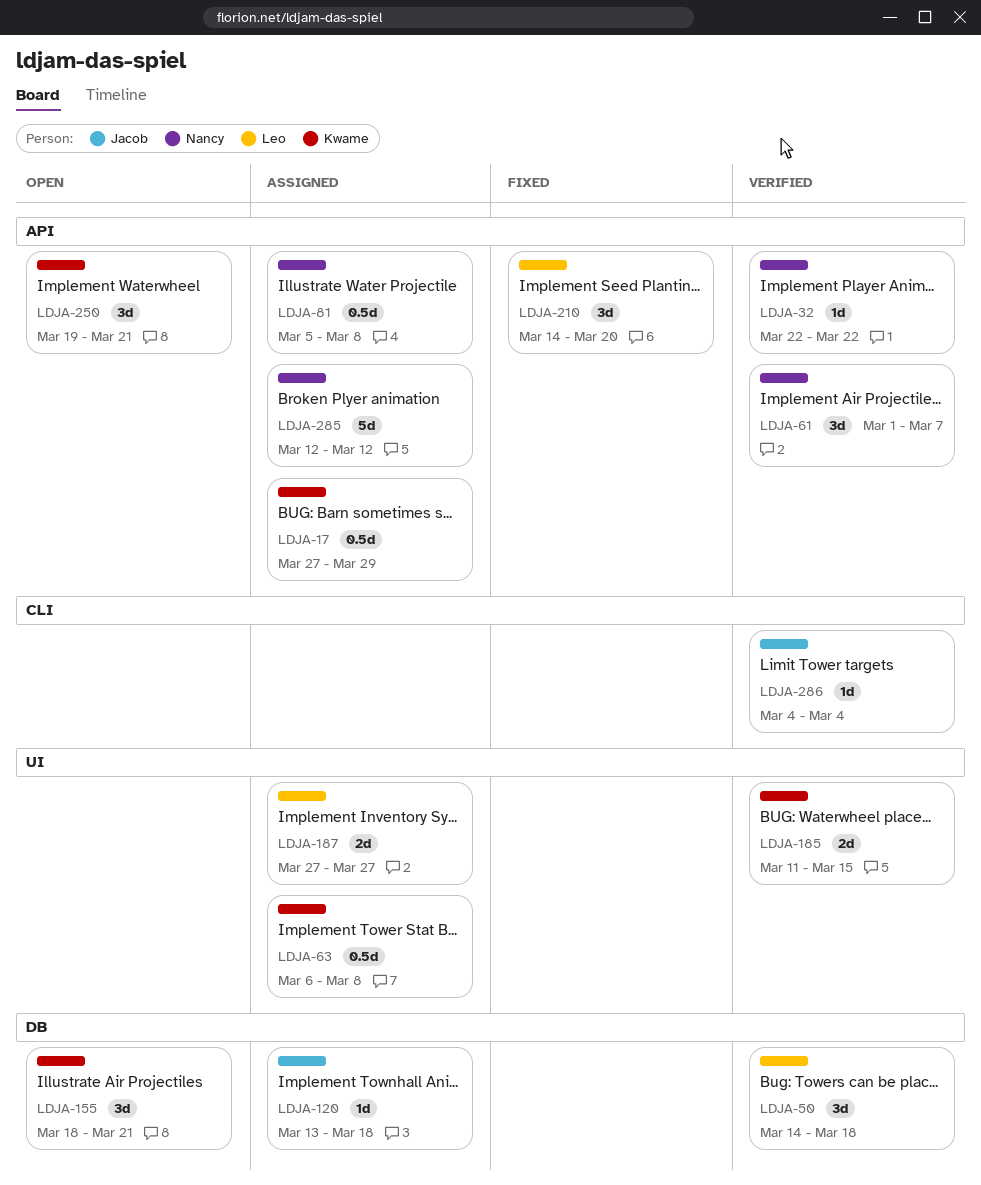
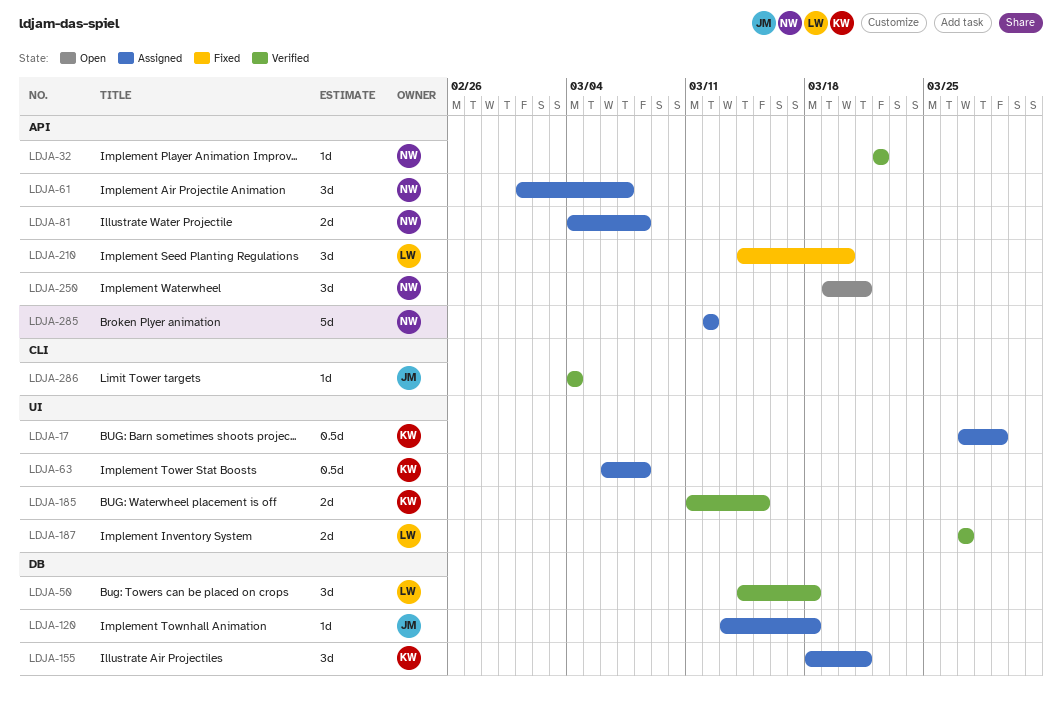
LDJA-17, label: API -> UI
LDJA-61, status: Verified -> Assigned
LDJA-81, estimate: 0.5d -> 2d
LDJA-81, start: Mar 5 -> Mar 4
LDJA-155, status: Open -> Assigned
LDJA-187, status: Assigned -> Verified
LDJA-250, owner: Kwame -> Nancy

